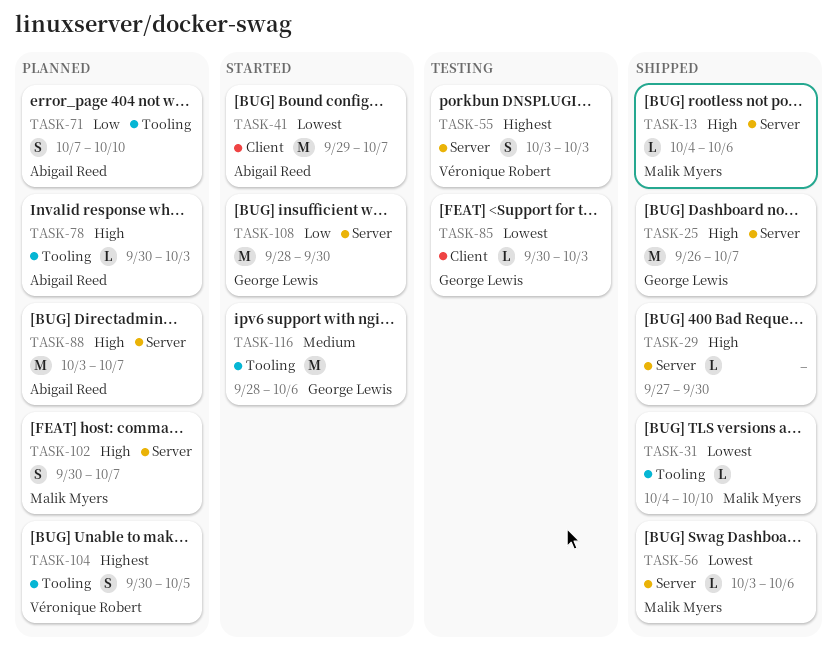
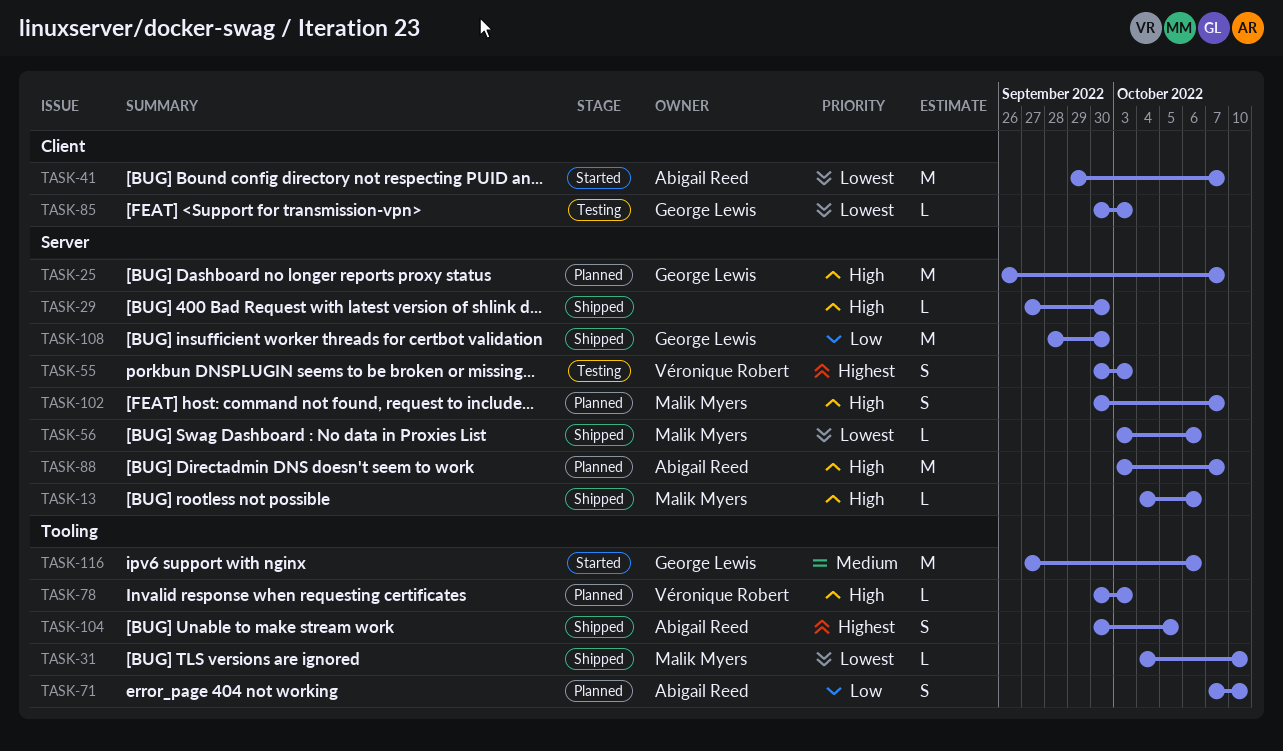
TASK-25, status: Shipped -> Planned
TASK-55, start: Oct 3 -> Sep 30
TASK-78, owner: Abigail Reed -> Véronique Robert
TASK-104, status: Planned -> Shipped
TASK-104, owner: Véronique Robert -> Abigail Reed
TASK-108, status: Started -> Shipped
TASK-116, start: Sep 28 -> Sep 27

